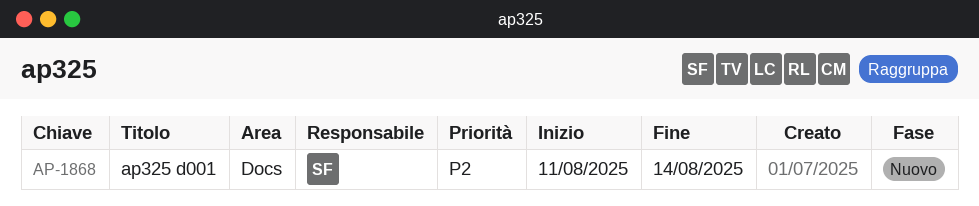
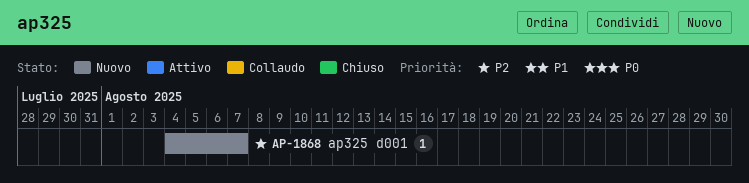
AP-1868, start: Aug 11 -> Aug 4
AP-1868, due: Aug 14 -> Aug 7

